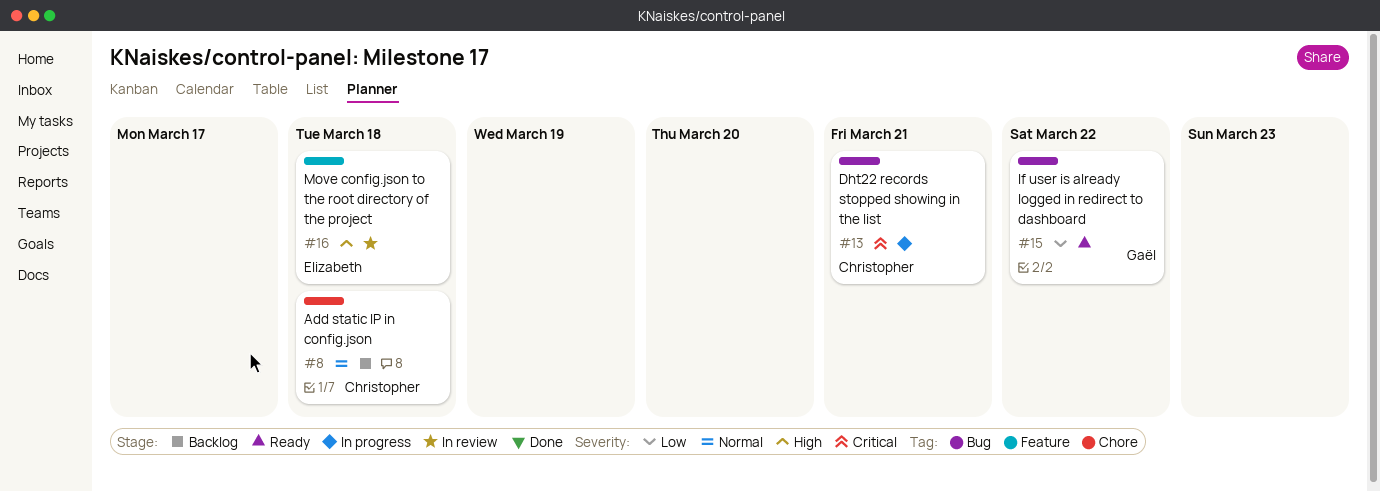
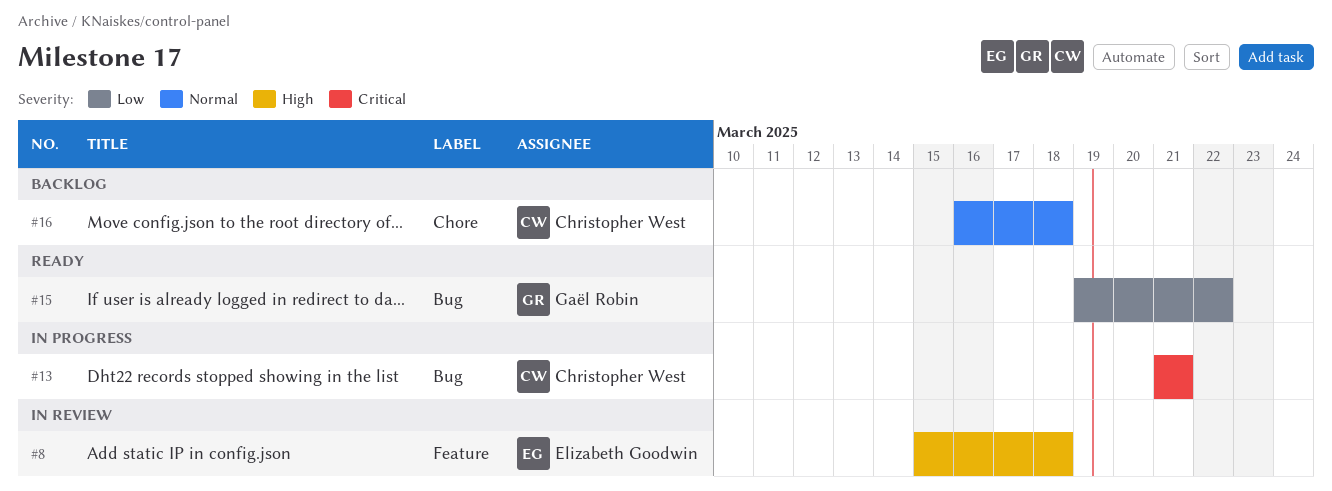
#8, status: Backlog -> In review
#8, owner: Christopher West -> Elizabeth Goodwin
#8, priority: Normal -> High
#8, label: Chore -> Feature
#16, status: In review -> Backlog
#16, owner: Elizabeth Goodwin -> Christopher West
#16, priority: High -> Normal
#16, label: Feature -> Chore

